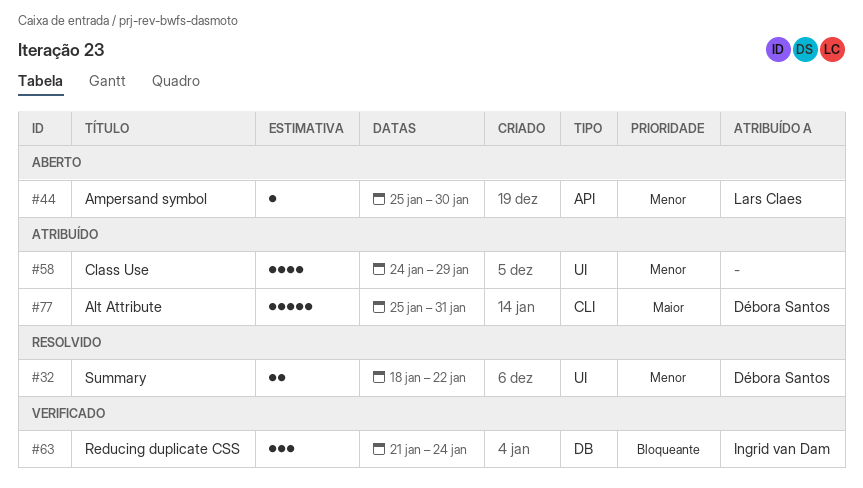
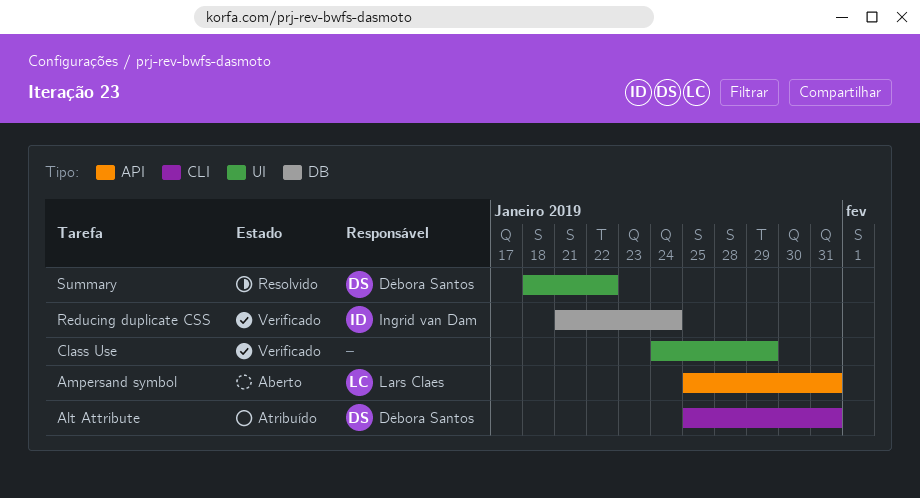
Ampersand symbol, due: Jan 30 -> Jan 31
Class Use, status: Atribuído -> Verificado

